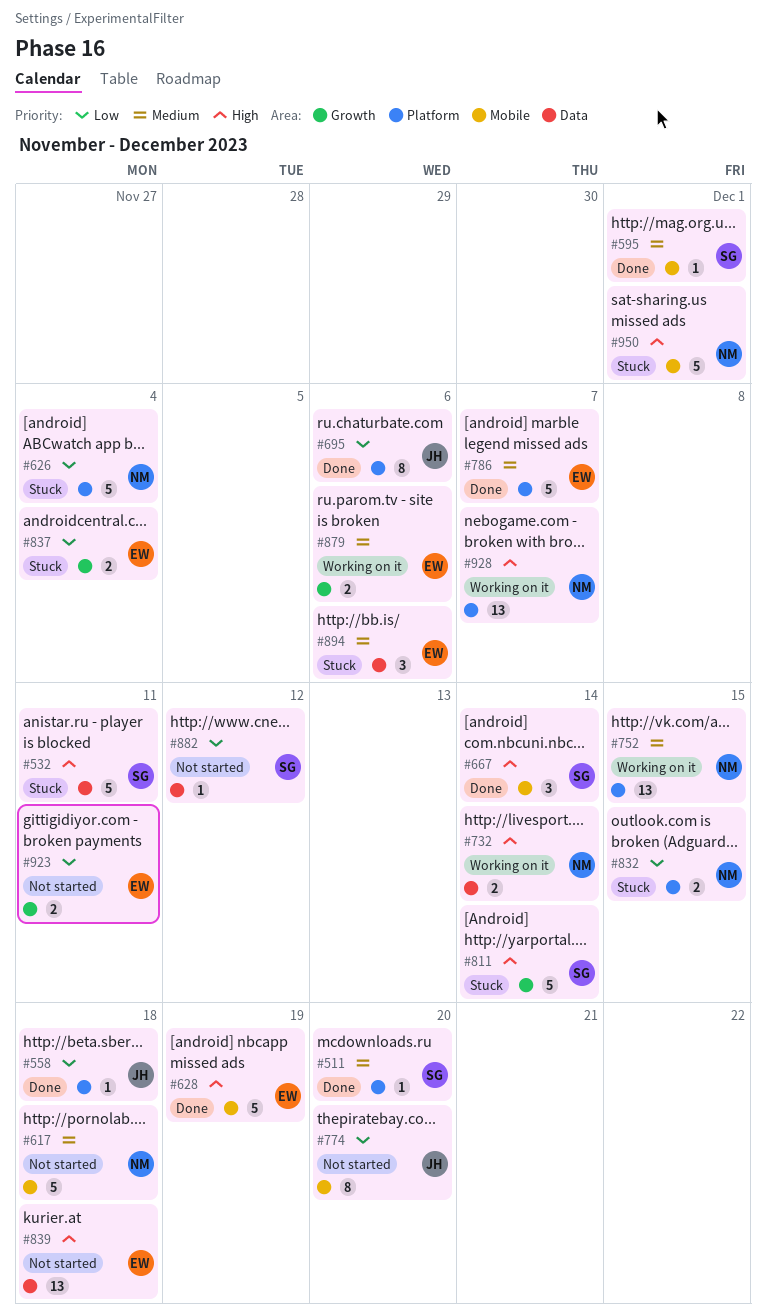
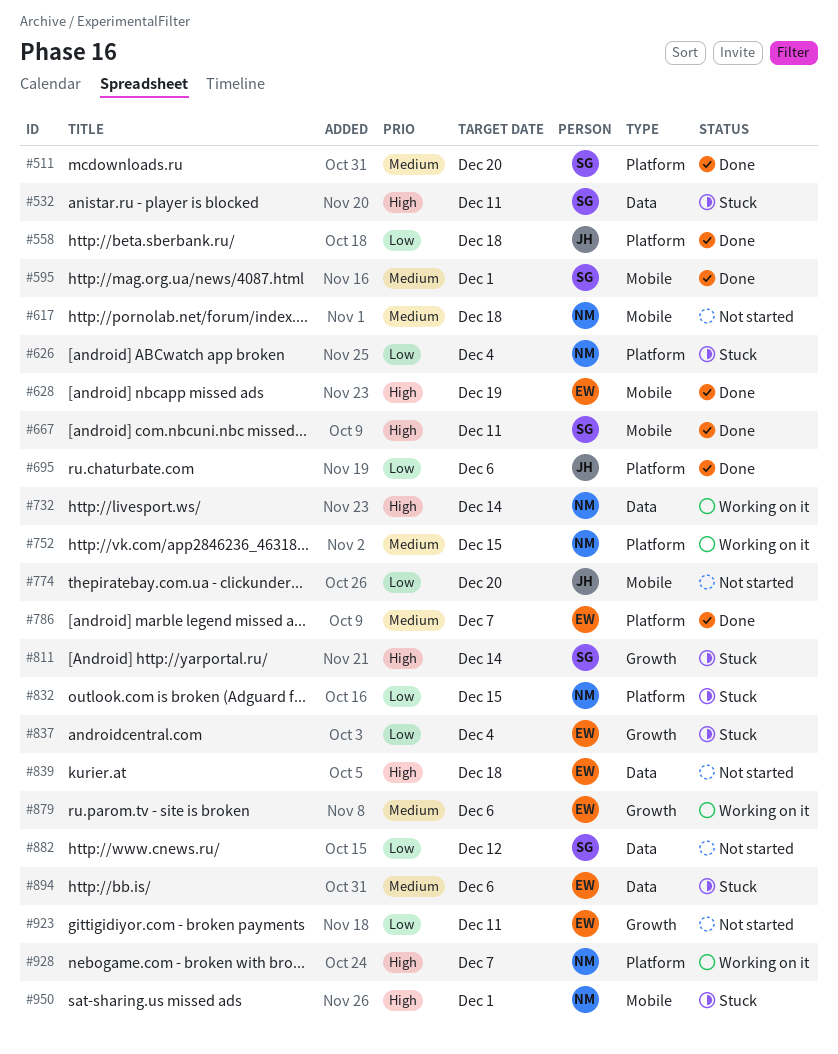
#667, due: Dec 14 -> Dec 11

